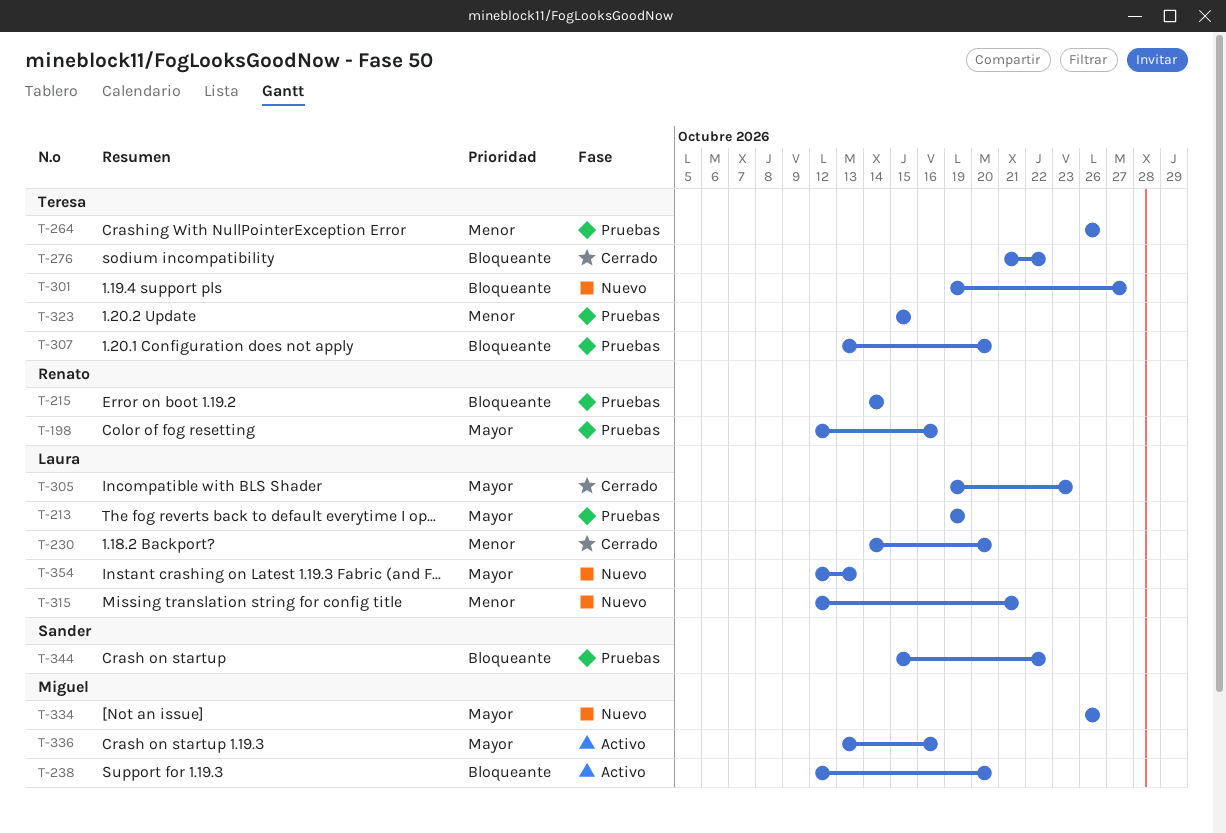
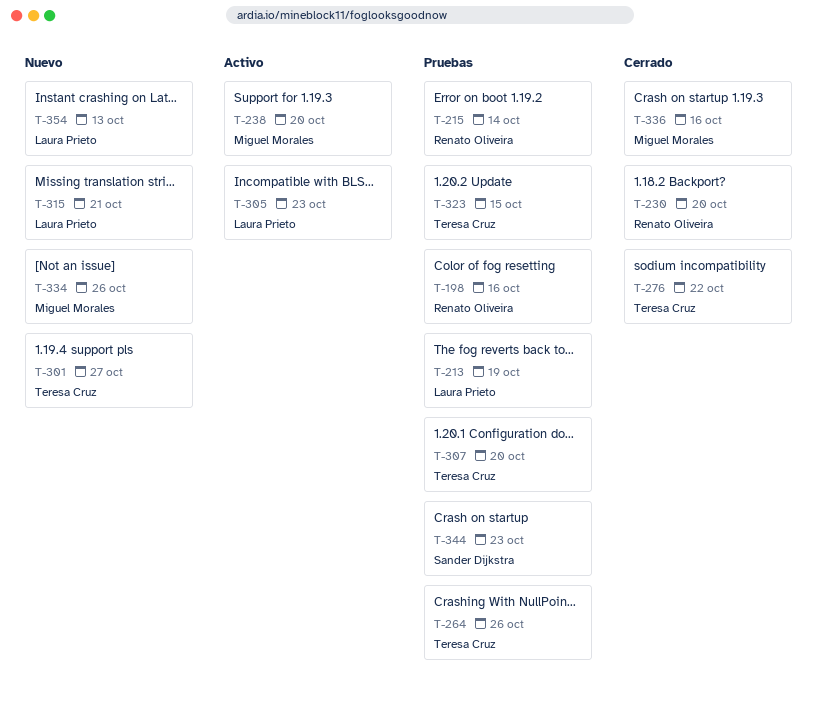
T-230, owner: Laura Prieto -> Renato Oliveira
T-305, status: Cerrado -> Activo
T-336, status: Activo -> Cerrado
T-344, due: Oct 22 -> Oct 23

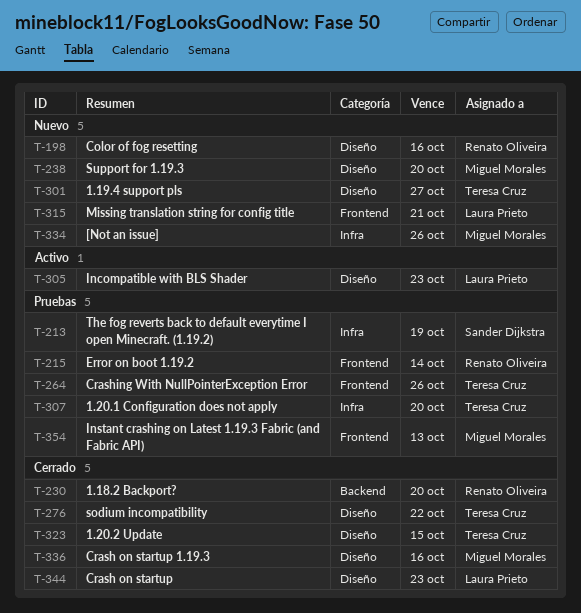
T-198, status: Pruebas -> Nuevo
T-213, owner: Laura Prieto -> Sander Dijkstra
T-238, status: Activo -> Nuevo
T-323, status: Pruebas -> Cerrado
T-344, status: Pruebas -> Cerrado
T-344, owner: Sander Dijkstra -> Laura Prieto
T-354, status: Nuevo -> Pruebas
T-354, owner: Laura Prieto -> Miguel Morales

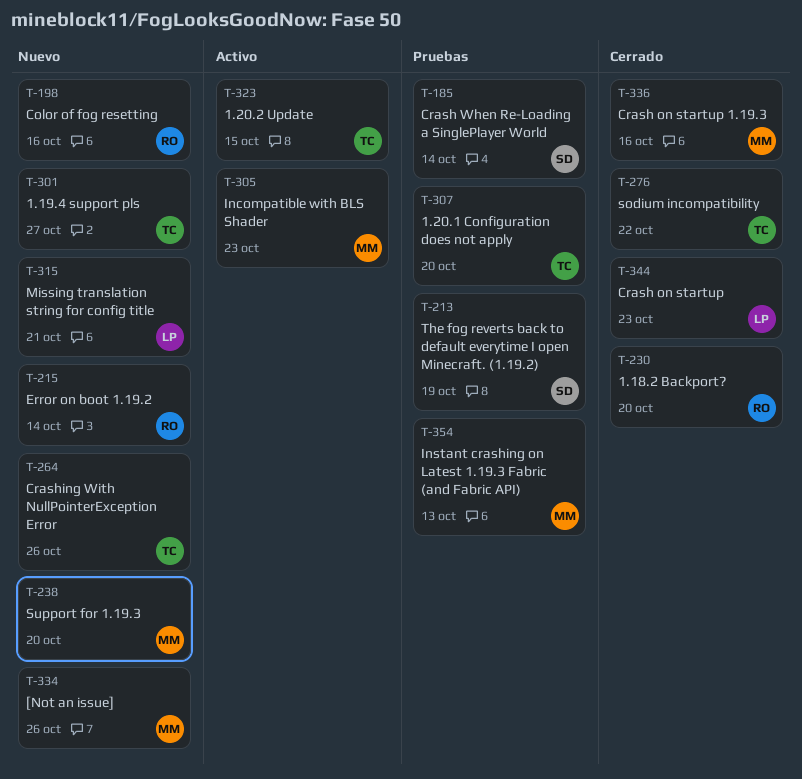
T-185: none -> present
T-215, status: Pruebas -> Nuevo
T-264, status: Pruebas -> Nuevo
T-305, owner: Laura Prieto -> Miguel Morales
T-323, status: Cerrado -> Activo

